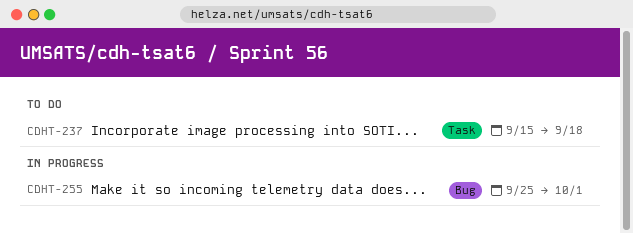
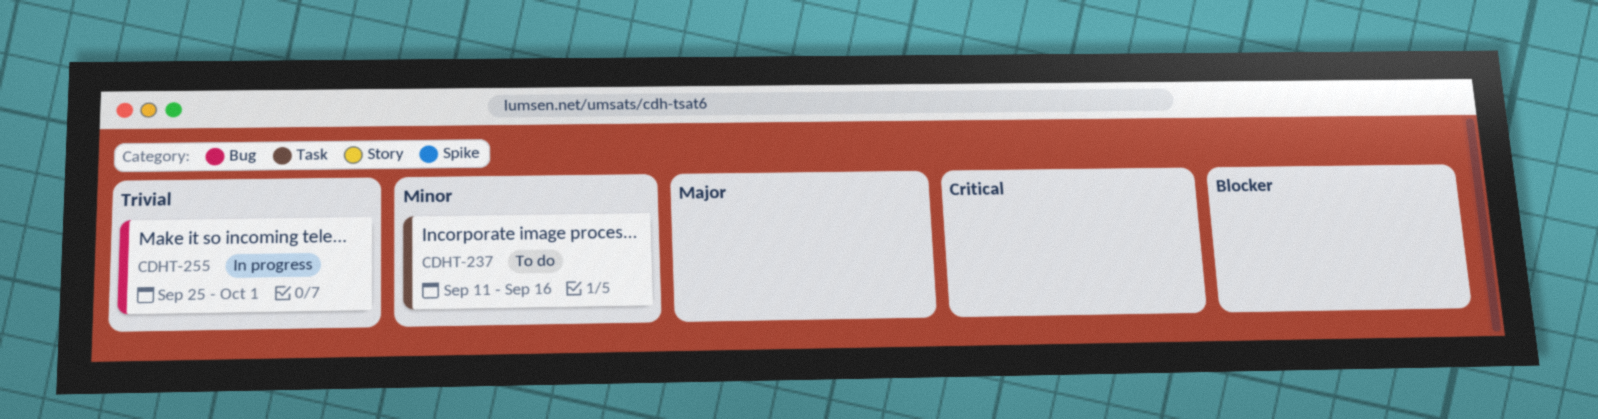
CDHT-237, start: Sep 15 -> Sep 11
CDHT-237, due: Sep 18 -> Sep 16

